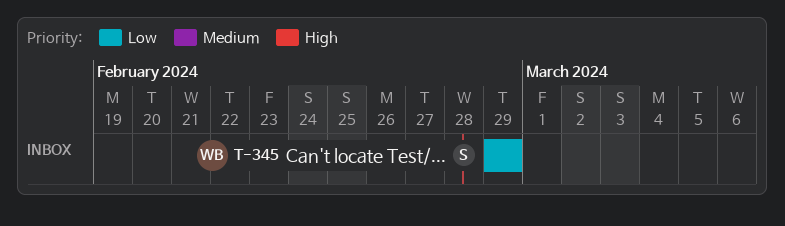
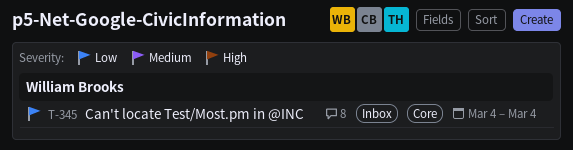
T-345, start: Feb 29 -> Mar 4
T-345, due: Feb 29 -> Mar 4

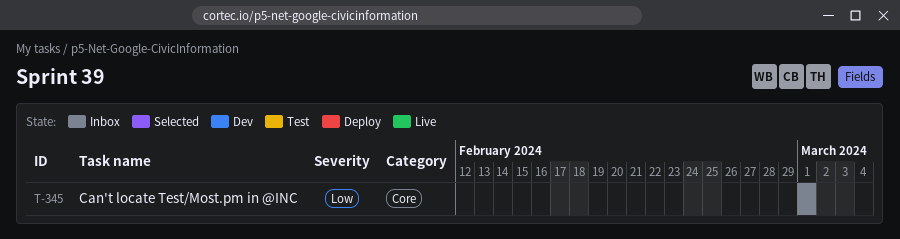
T-345, start: Mar 4 -> Mar 1
T-345, due: Mar 4 -> Mar 1

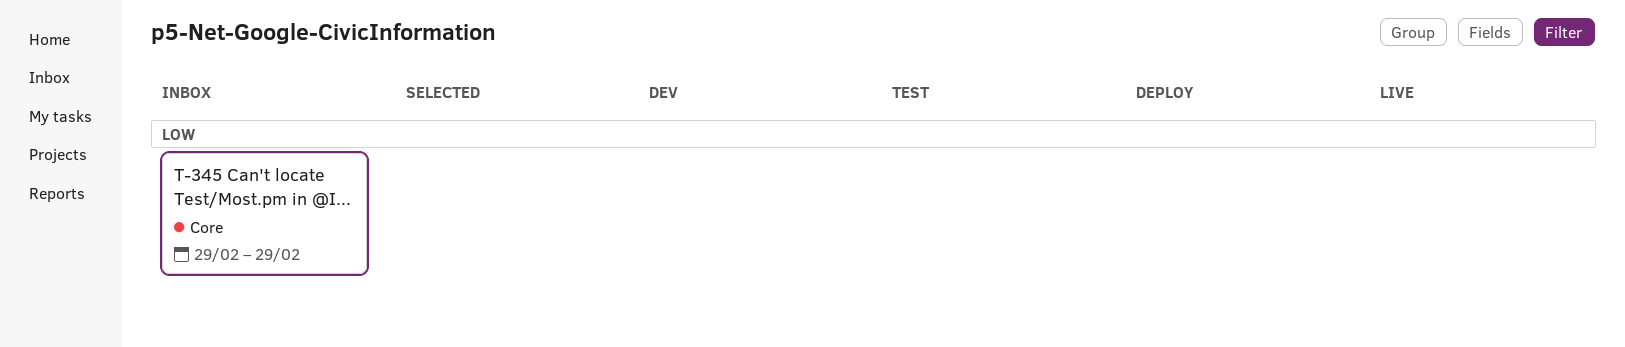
T-345, start: Mar 1 -> Feb 29
T-345, due: Mar 1 -> Feb 29

